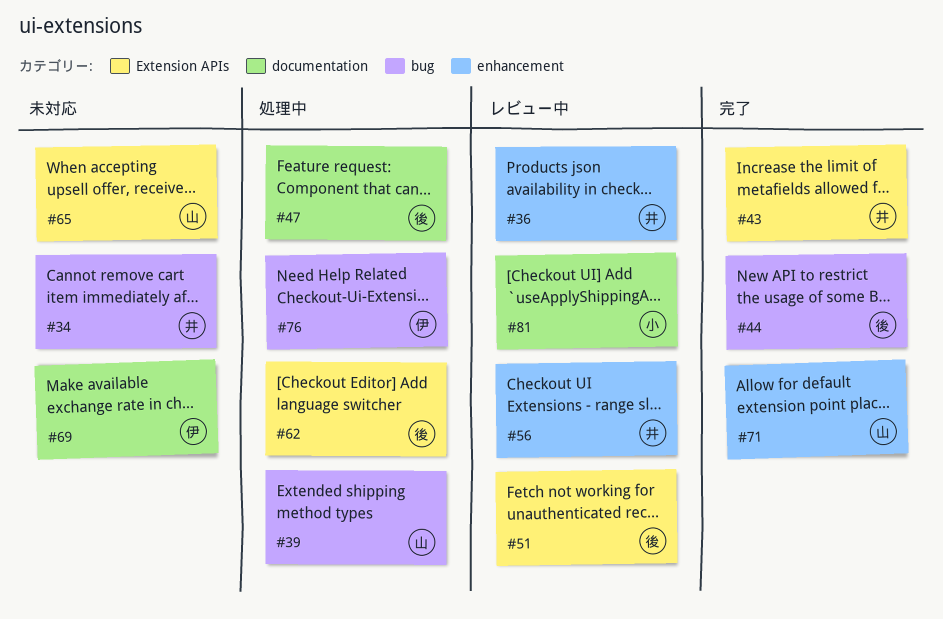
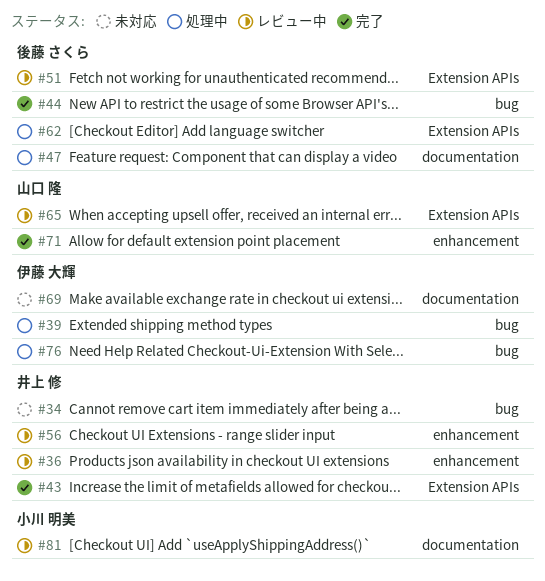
#39, owner: 山口 隆 -> 伊藤 大輝
#65, status: 未対応 -> レビュー中

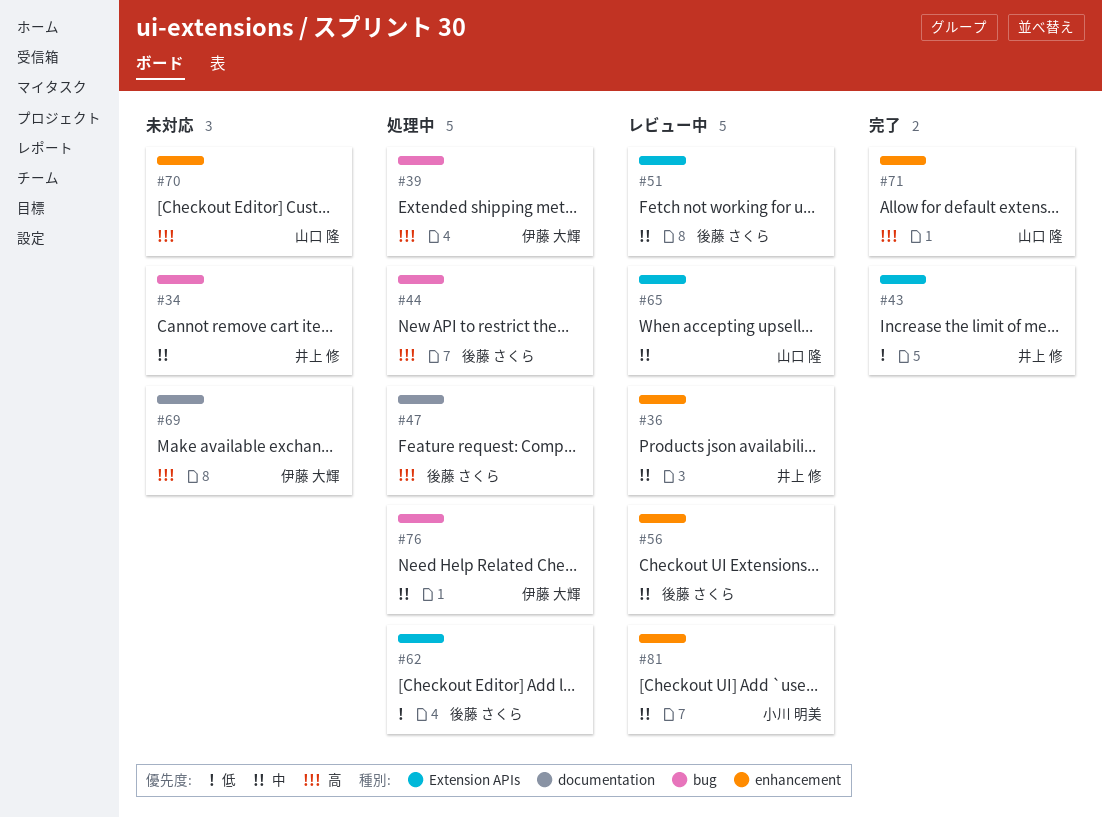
#44, status: 完了 -> 処理中
#56, owner: 井上 修 -> 後藤 さくら
#70: none -> present
#81, label: documentation -> enhancement

